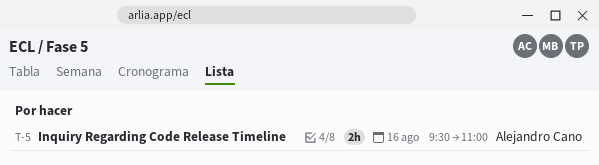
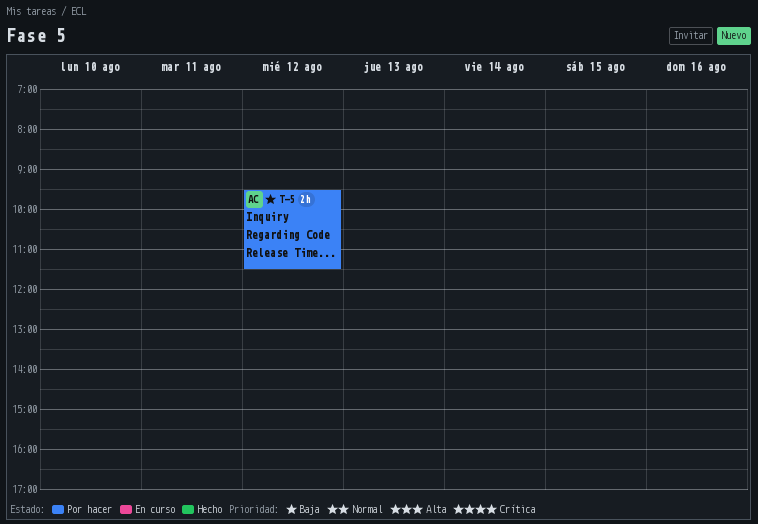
T-5, day: Aug 16 -> Aug 12
T-5, ends: 11:00 -> 11:30

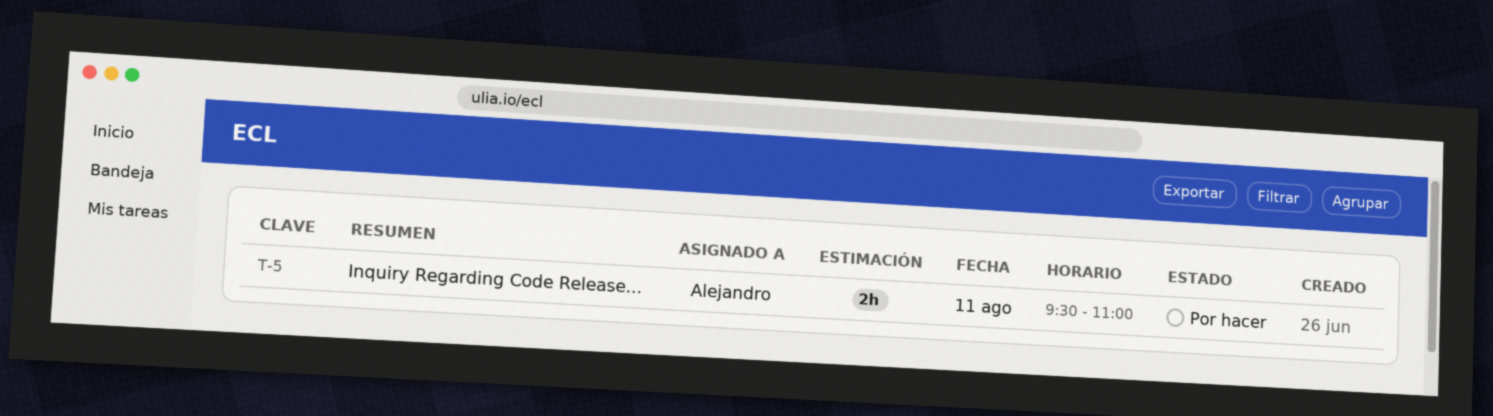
T-5, day: Aug 12 -> Aug 11
T-5, ends: 11:30 -> 11:00

